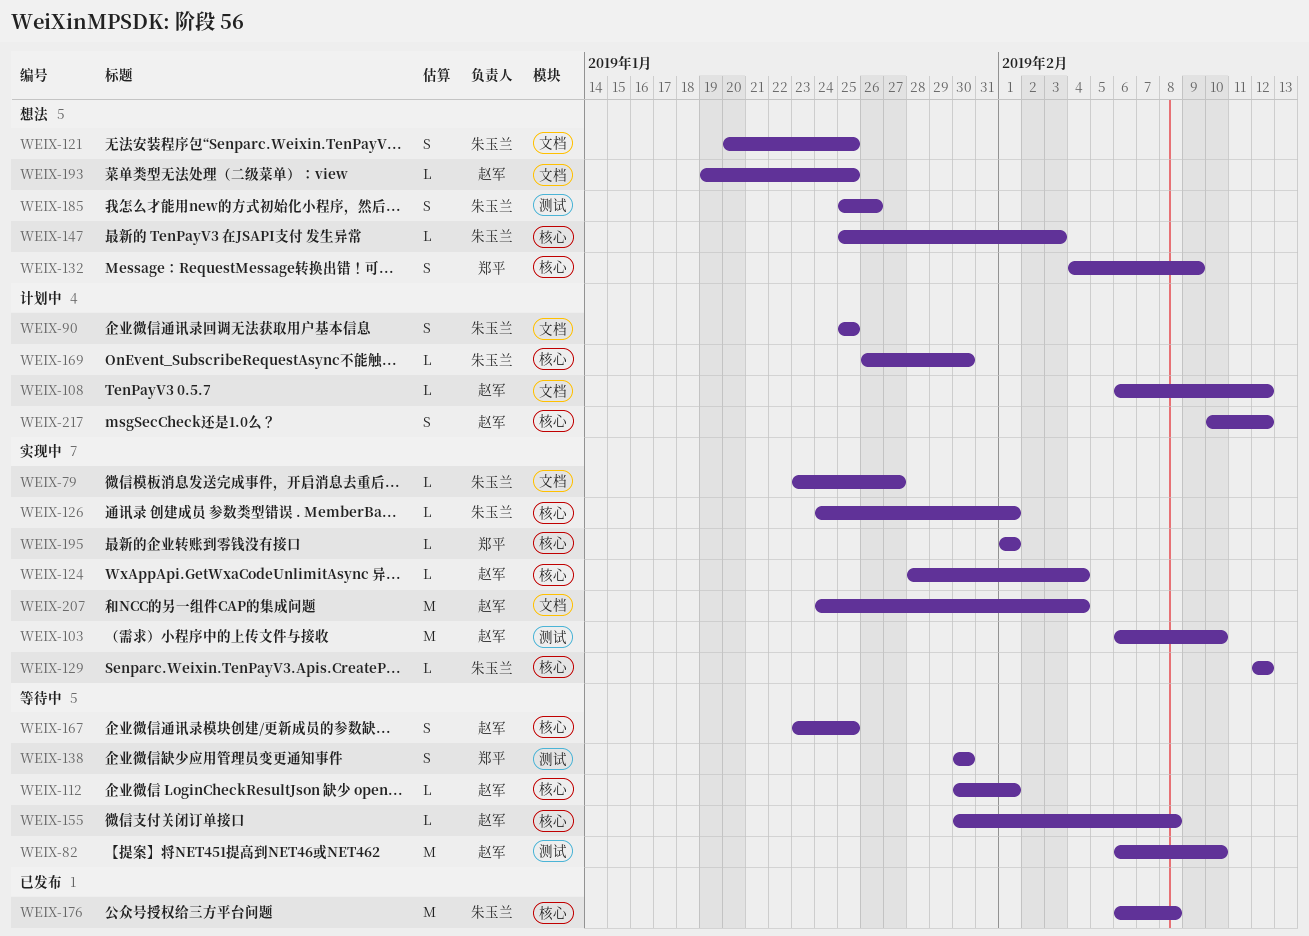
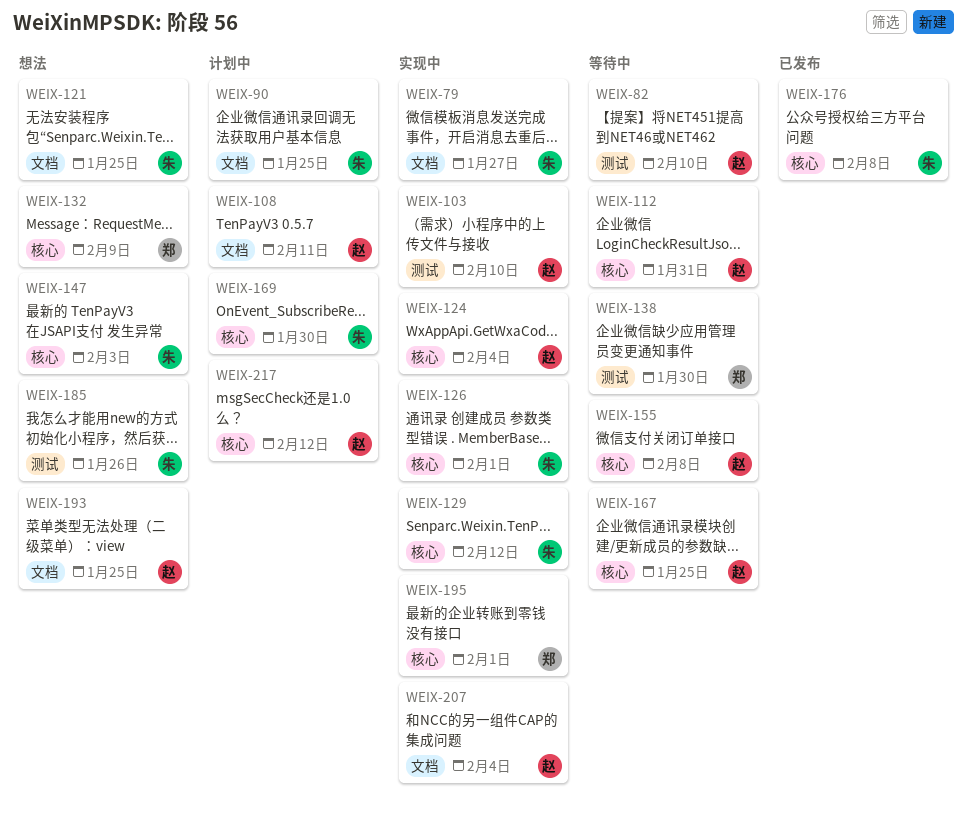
WEIX-108, due: Feb 12 -> Feb 11
WEIX-112, due: Feb 1 -> Jan 31

